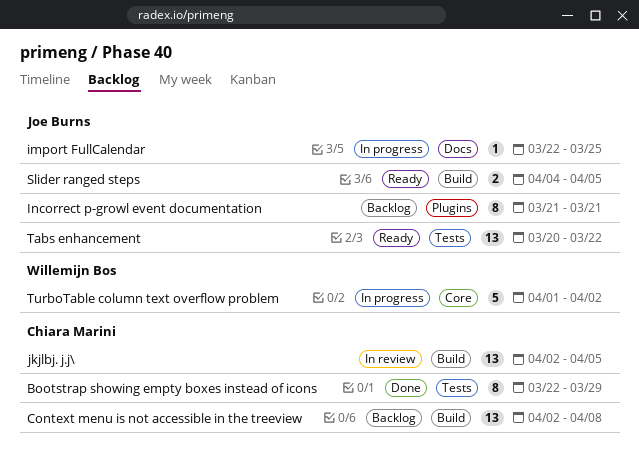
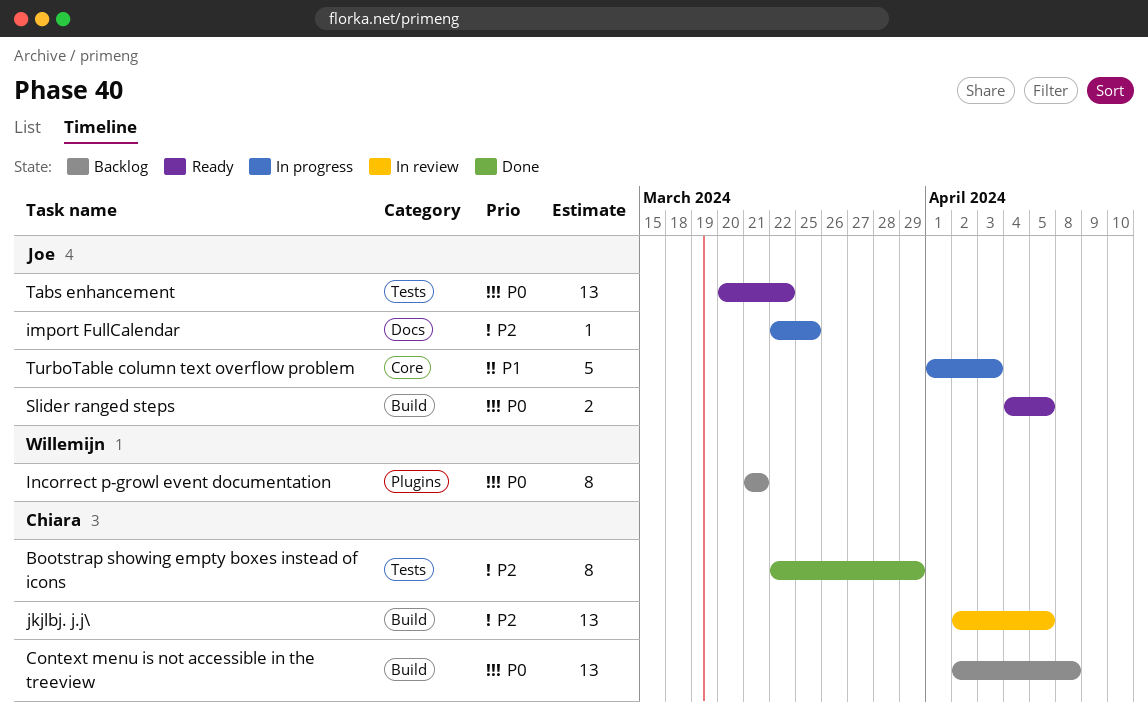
Incorrect p-growl event documentation, owner: Joe Burns -> Willemijn Bos
TurboTable column text overflow problem, owner: Willemijn Bos -> Joe Burns
TurboTable column text overflow problem, due: Apr 2 -> Apr 3

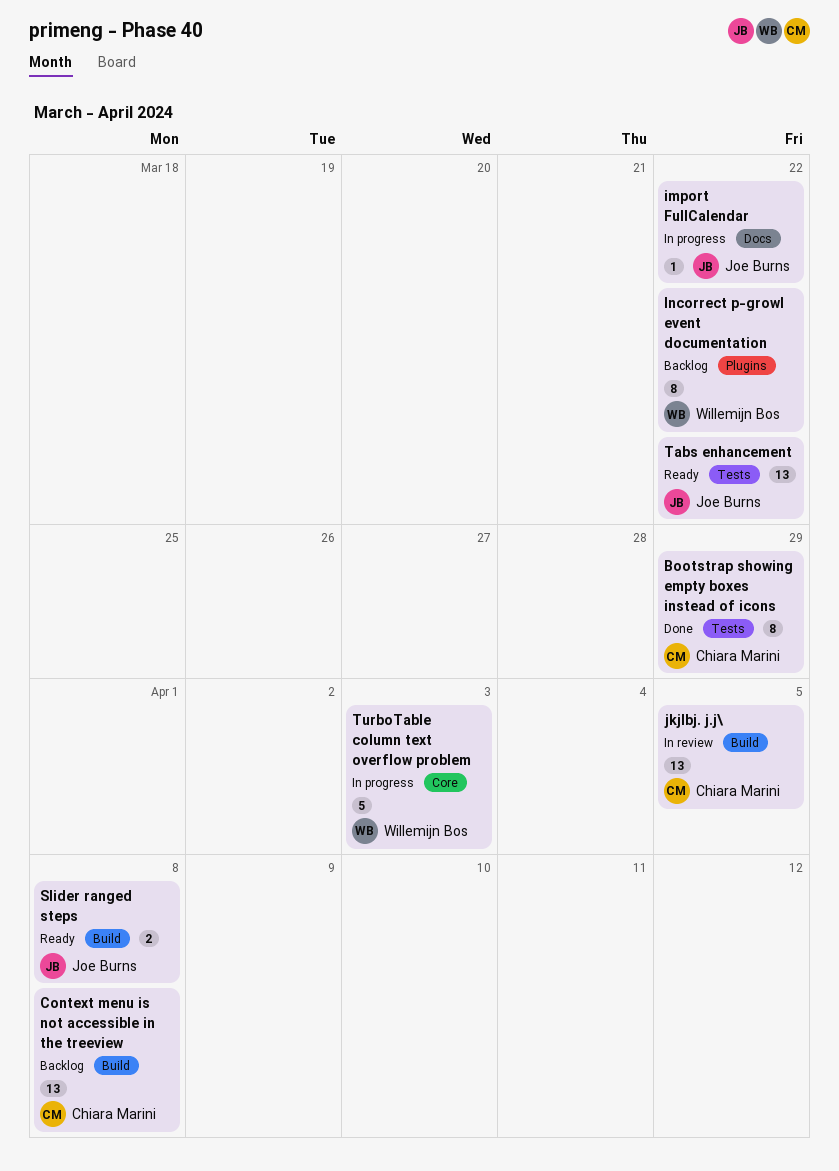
import FullCalendar, due: Mar 25 -> Mar 22
Incorrect p-growl event documentation, due: Mar 21 -> Mar 22
Slider ranged steps, due: Apr 5 -> Apr 8
TurboTable column text overflow problem, owner: Joe Burns -> Willemijn Bos

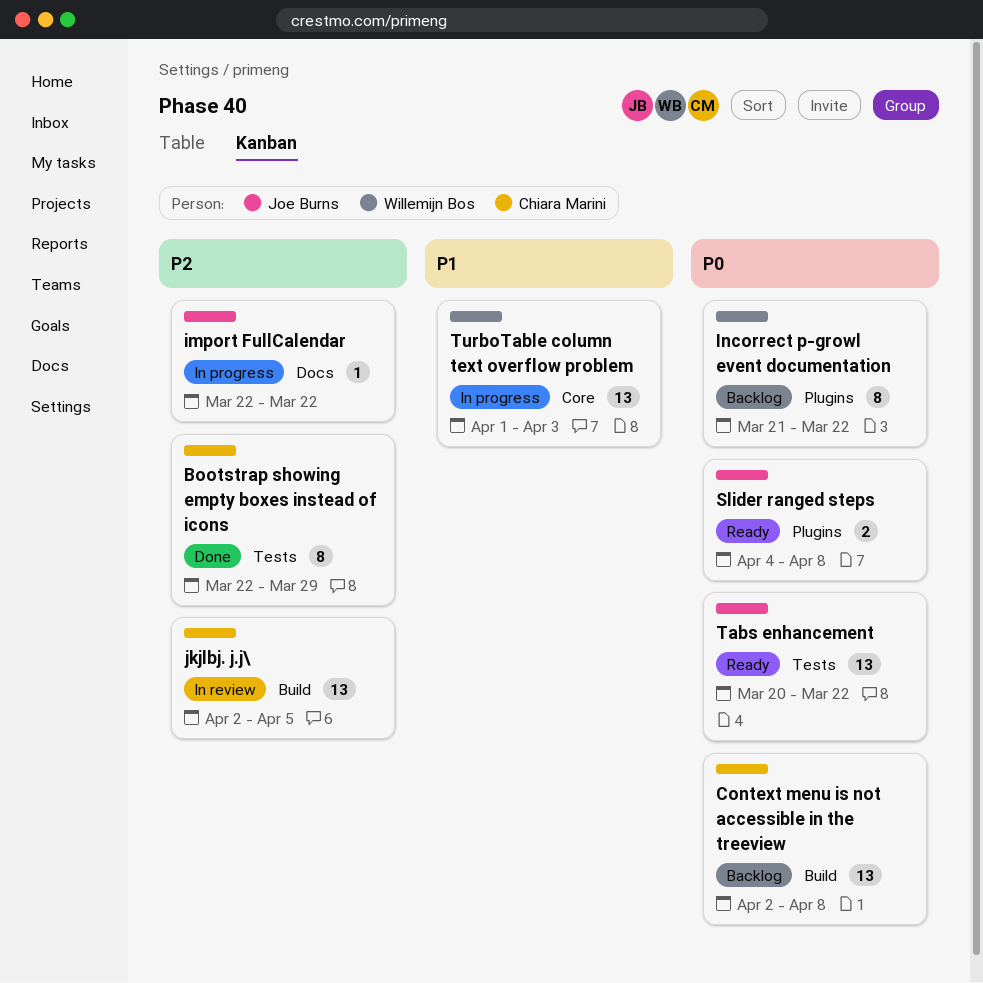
Slider ranged steps, label: Build -> Plugins
TurboTable column text overflow problem, estimate: 5 -> 13

